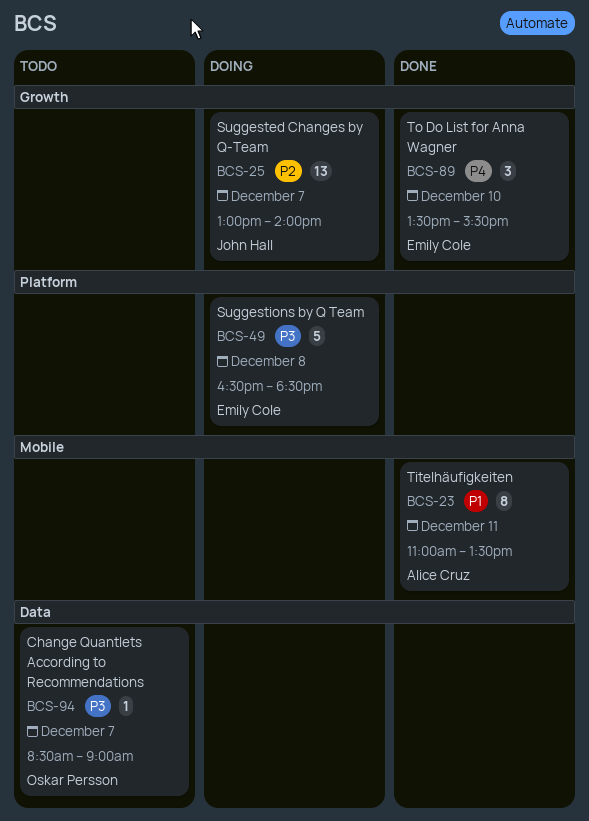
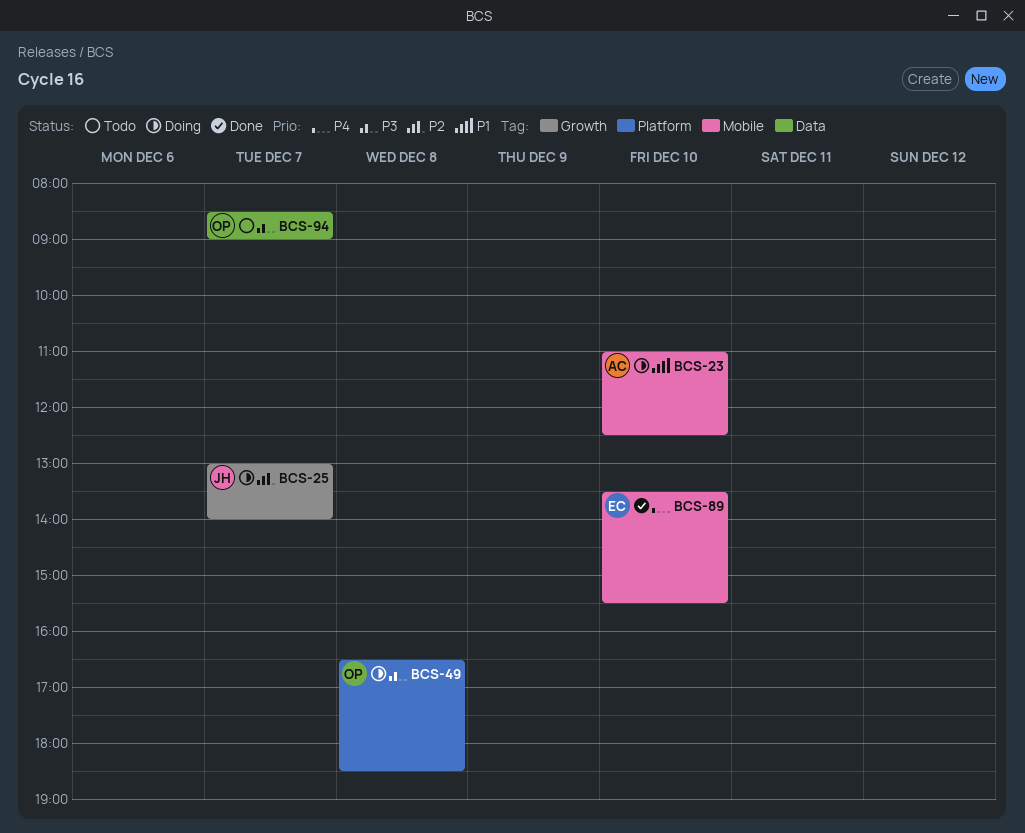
BCS-23, status: Done -> Doing
BCS-23, day: Dec 11 -> Dec 10
BCS-23, ends: 13:30 -> 12:30
BCS-49, owner: Emily Cole -> Oskar Persson
BCS-89, label: Growth -> Mobile

